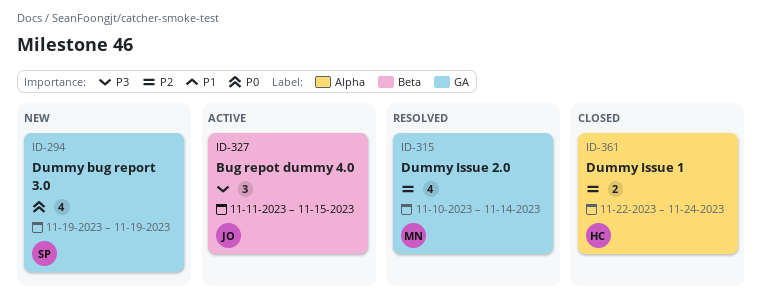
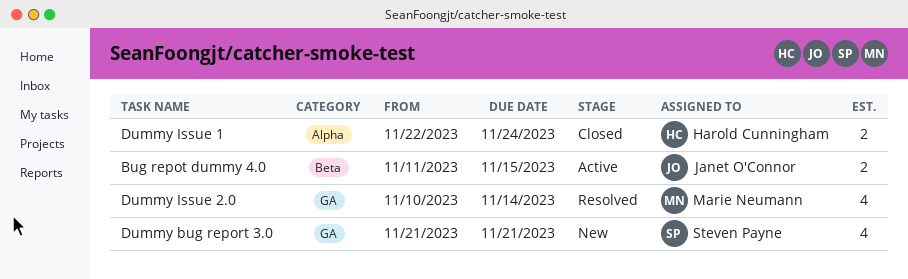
Bug repot dummy 4.0, estimate: 3 -> 2
Dummy bug report 3.0, start: Nov 19 -> Nov 21
Dummy bug report 3.0, due: Nov 19 -> Nov 21

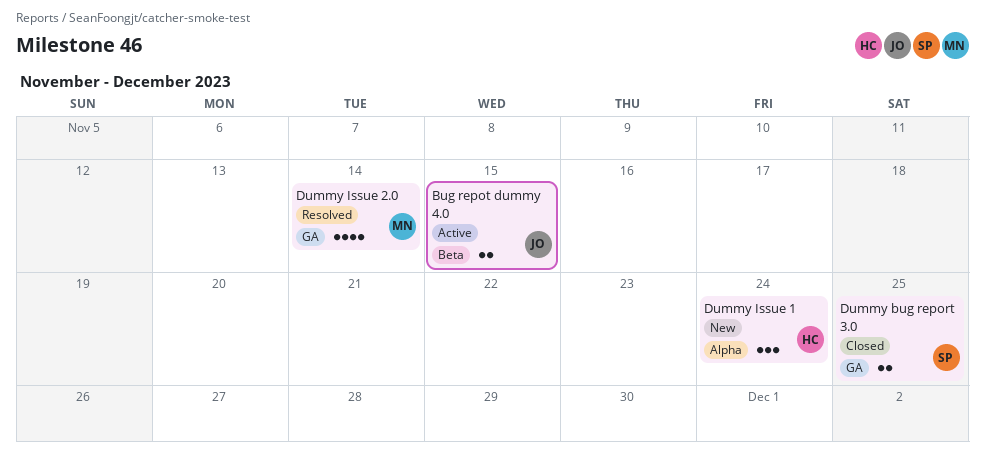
Dummy bug report 3.0, status: New -> Closed
Dummy bug report 3.0, estimate: 4 -> 2
Dummy bug report 3.0, due: Nov 21 -> Nov 25
Dummy Issue 1, status: Closed -> New
Dummy Issue 1, estimate: 2 -> 3

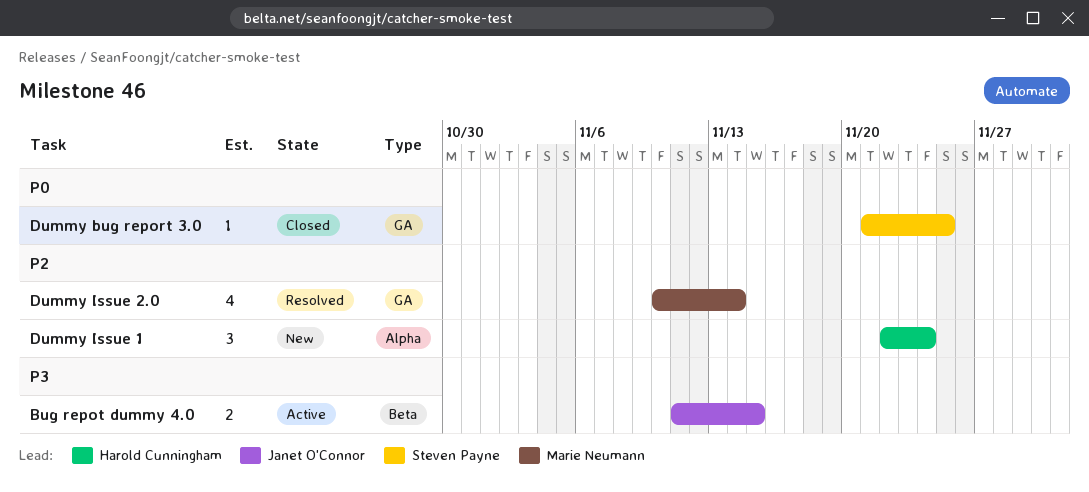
Dummy bug report 3.0, estimate: 2 -> 1

